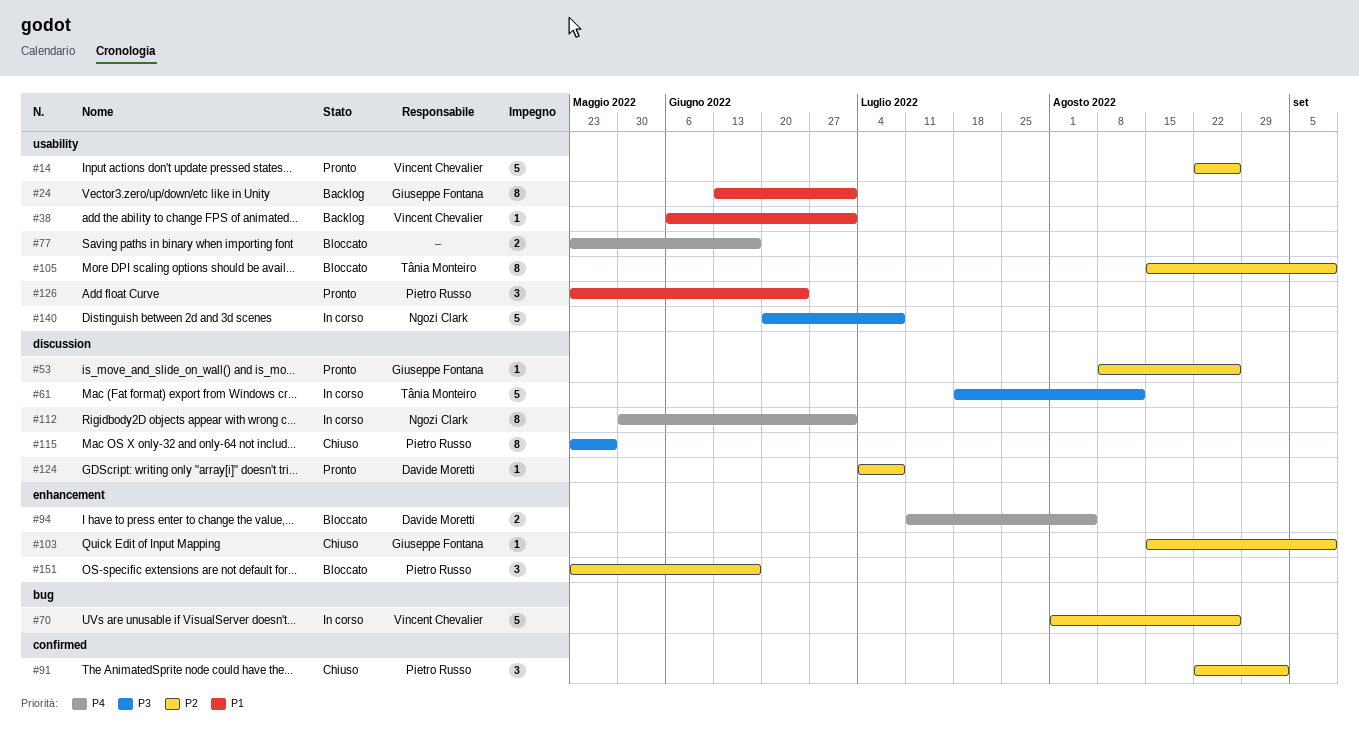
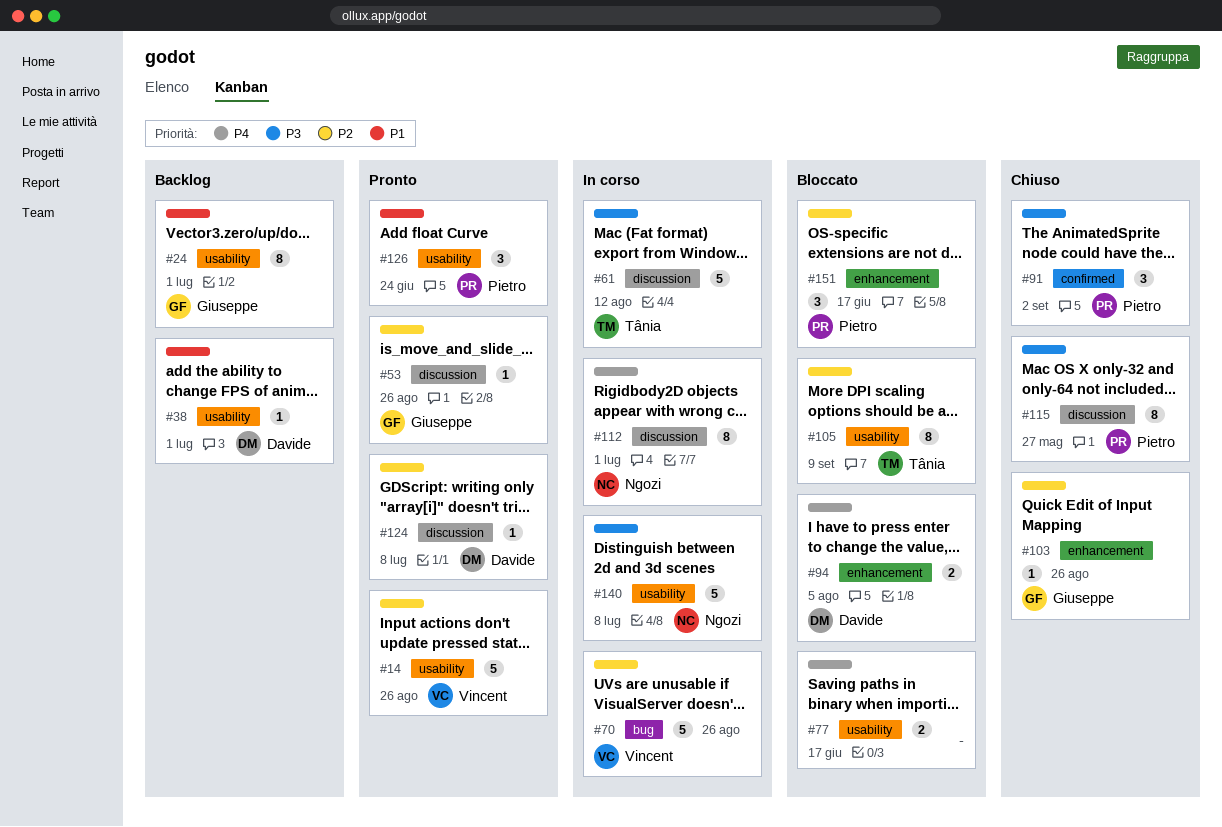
#38, owner: Vincent Chevalier -> Davide Moretti
#91, priority: P2 -> P3
#103, due: Sep 9 -> Aug 26

